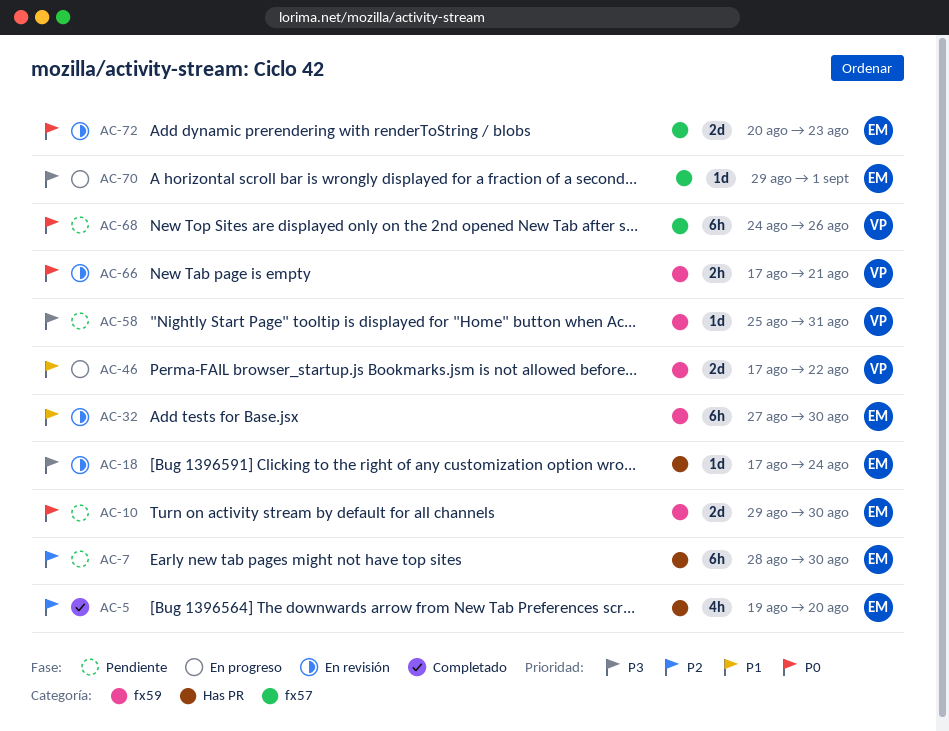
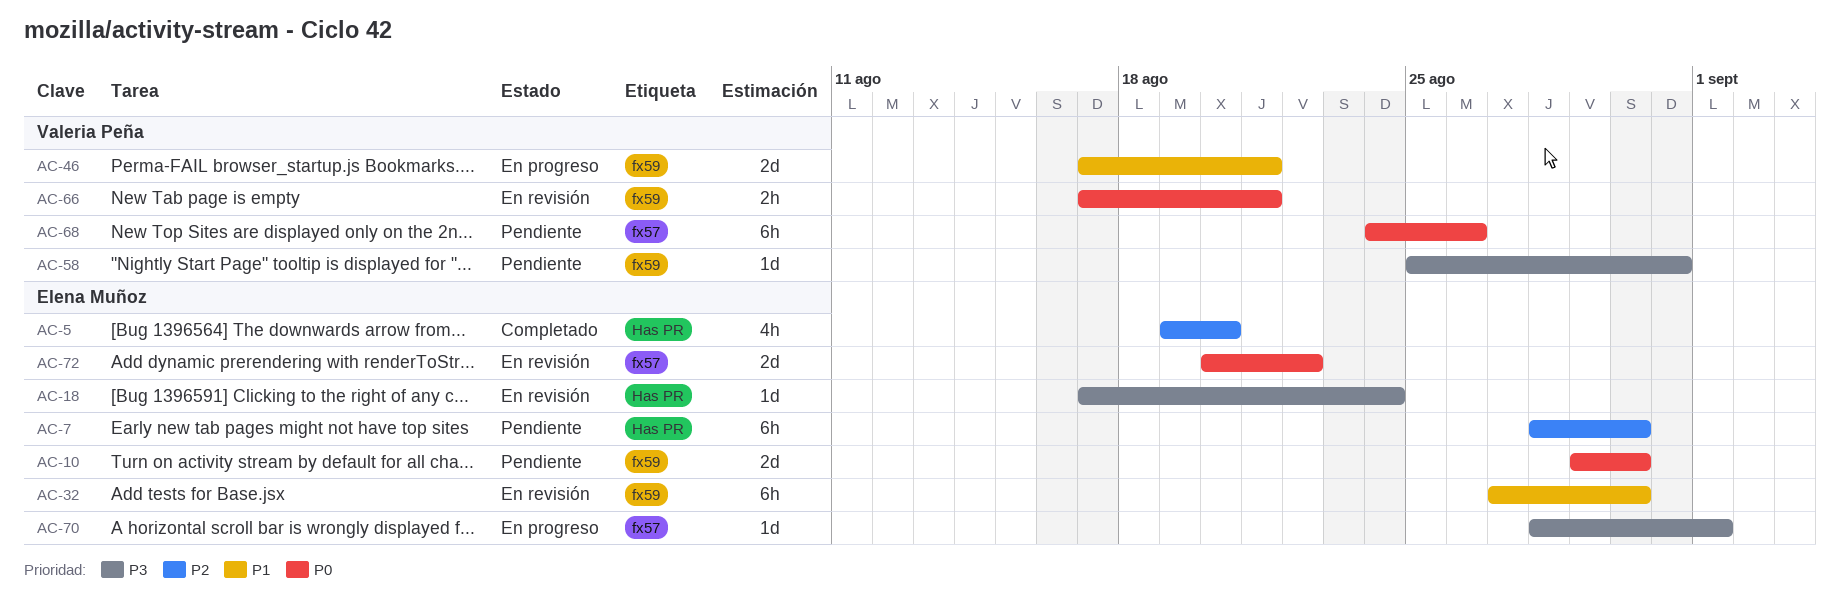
AC-46, due: Aug 22 -> Aug 21
AC-70, start: Aug 29 -> Aug 28
AC-72, due: Aug 23 -> Aug 22

